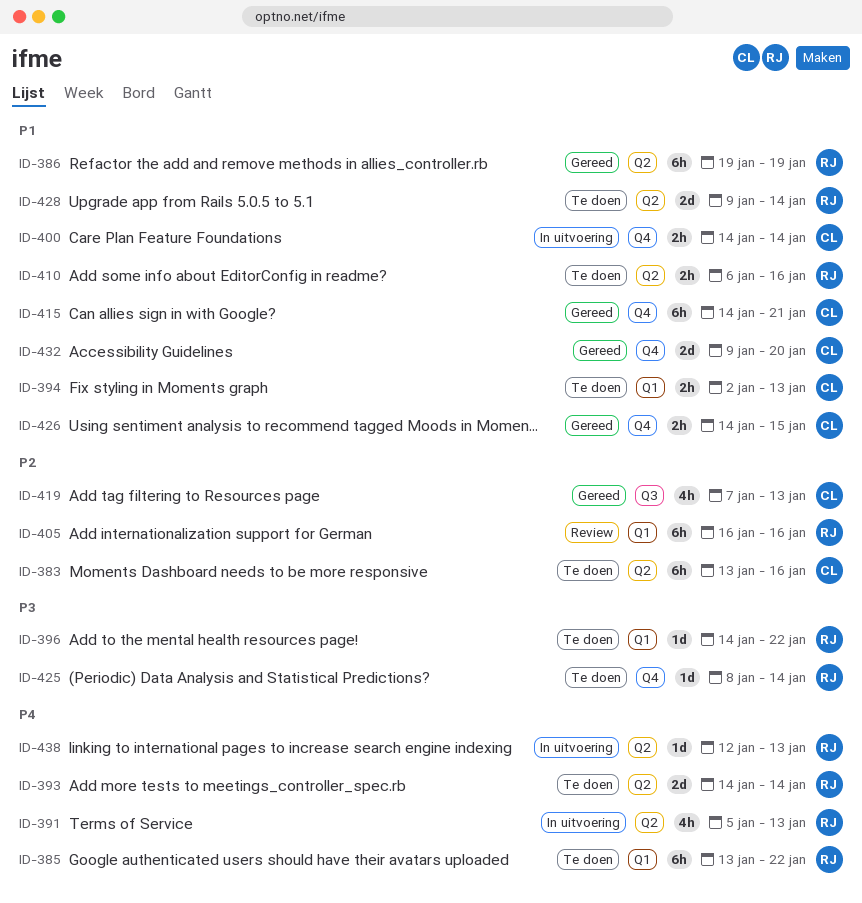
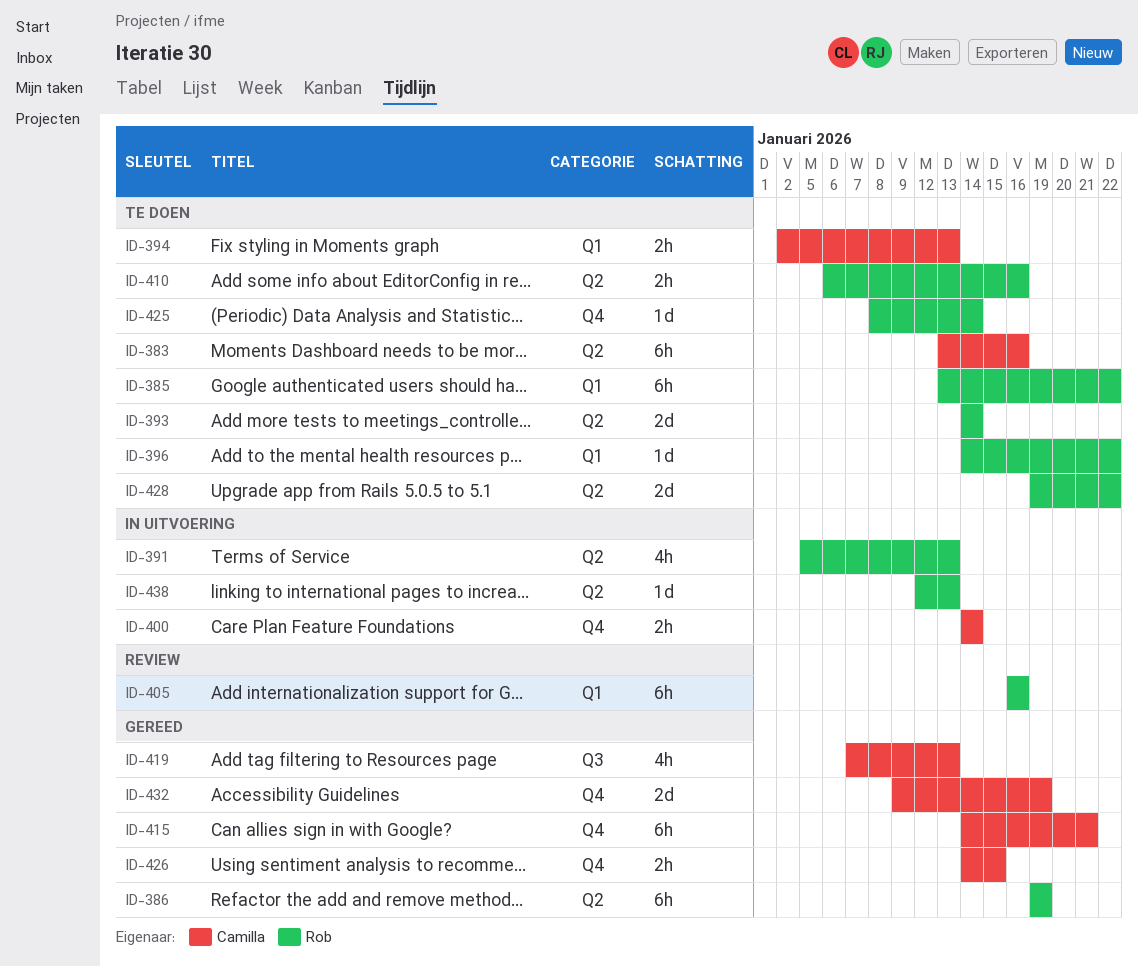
ID-428, start: Jan 9 -> Jan 19
ID-428, due: Jan 14 -> Jan 22
ID-432, due: Jan 20 -> Jan 19

